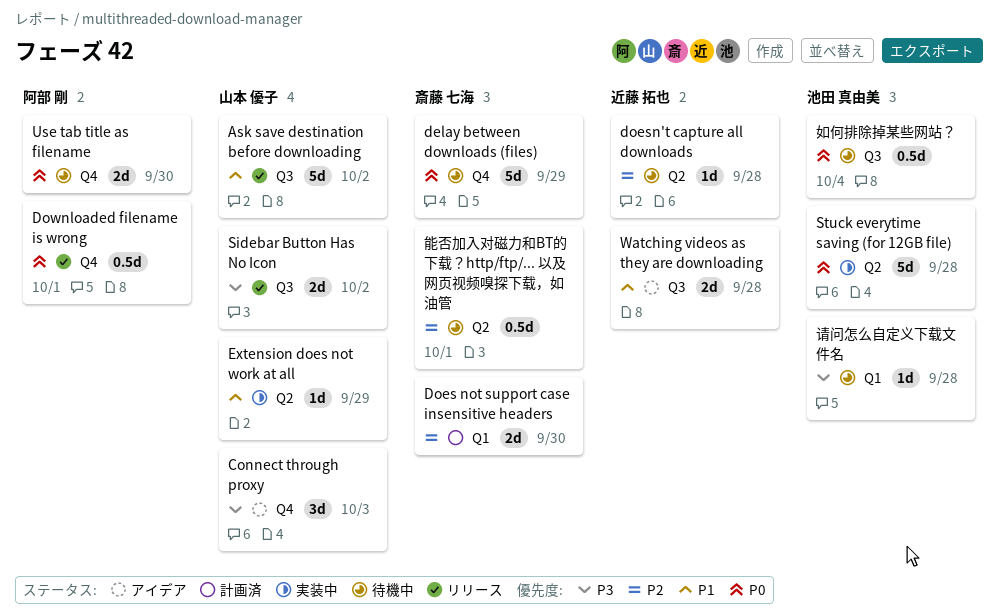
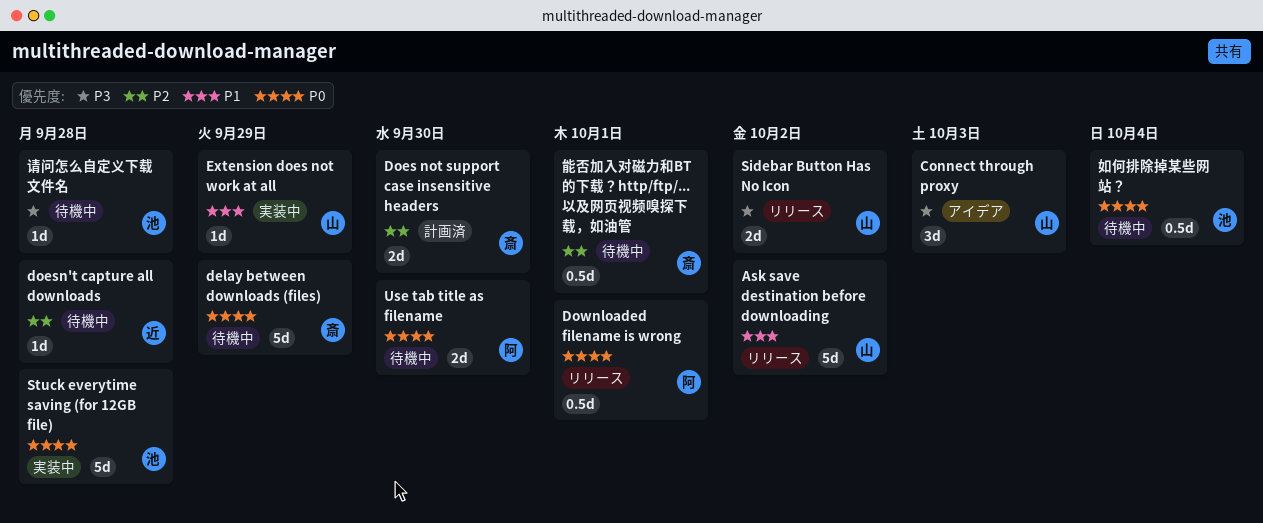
Watching videos as they are downloading: present -> none

